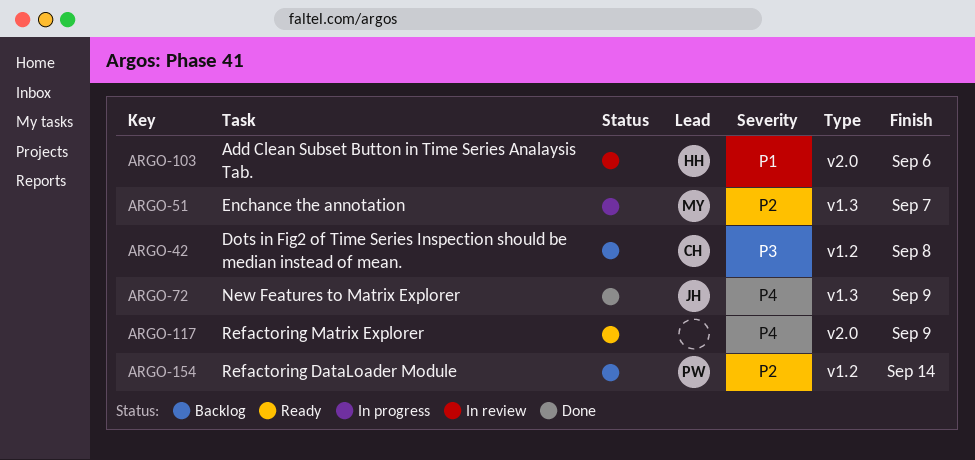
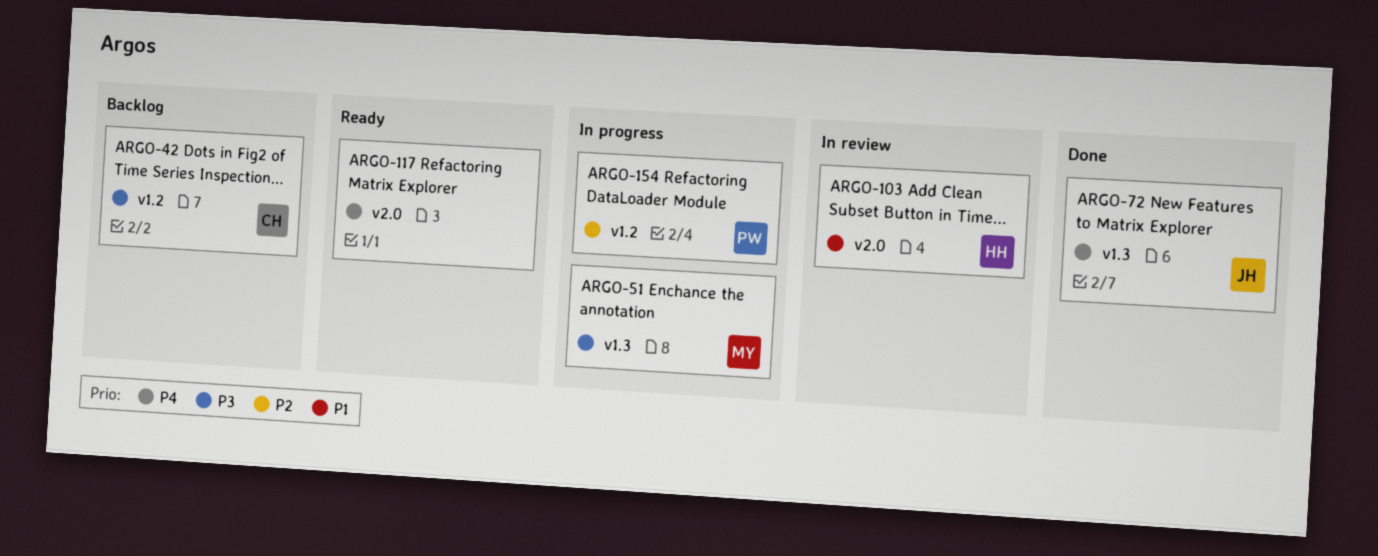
ARGO-51, priority: P2 -> P3
ARGO-154, status: Backlog -> In progress

